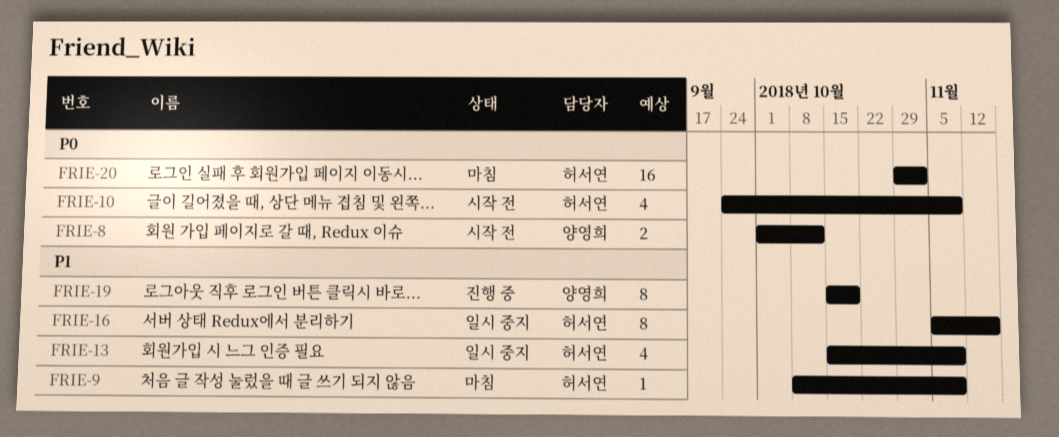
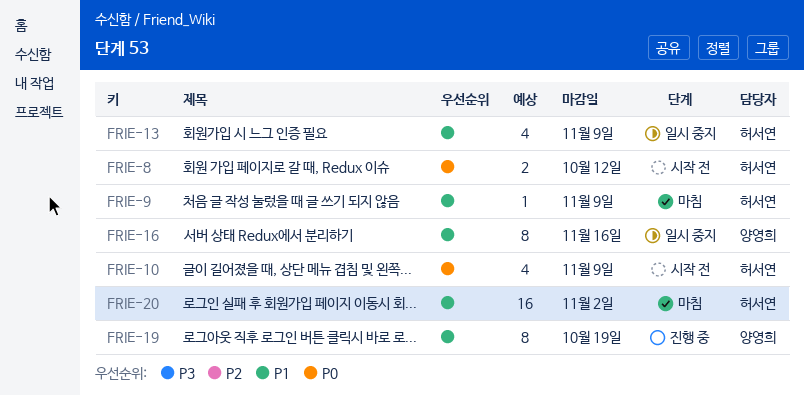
FRIE-8, owner: 양영희 -> 허서연
FRIE-16, owner: 허서연 -> 양영희
FRIE-20, priority: P0 -> P1

